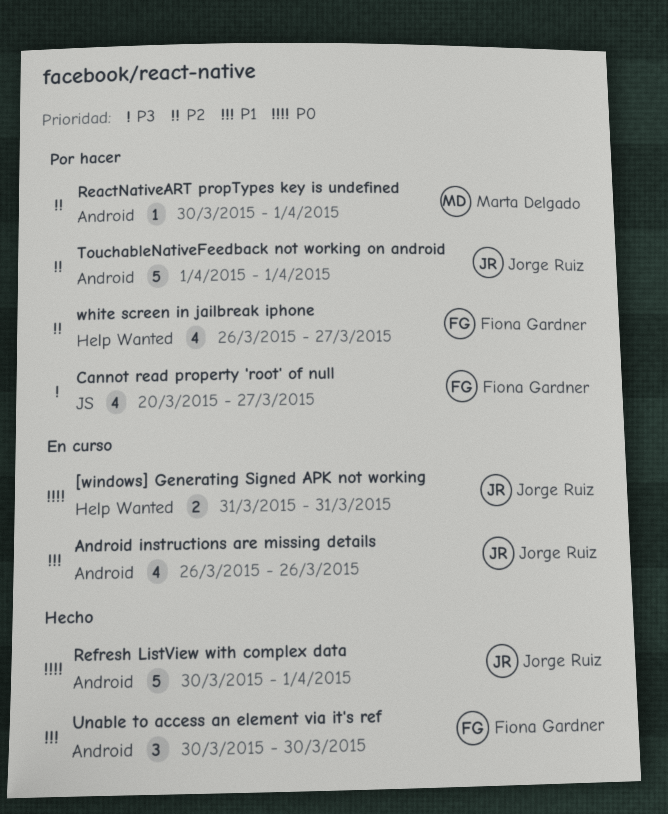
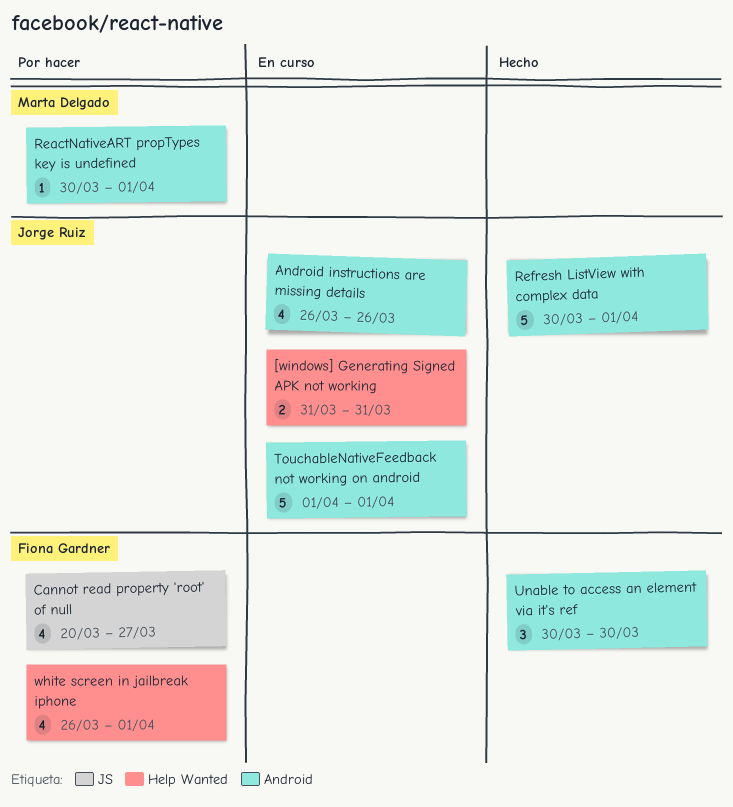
TouchableNativeFeedback not working on android, status: Por hacer -> En curso
white screen in jailbreak iphone, due: Mar 27 -> Apr 1

